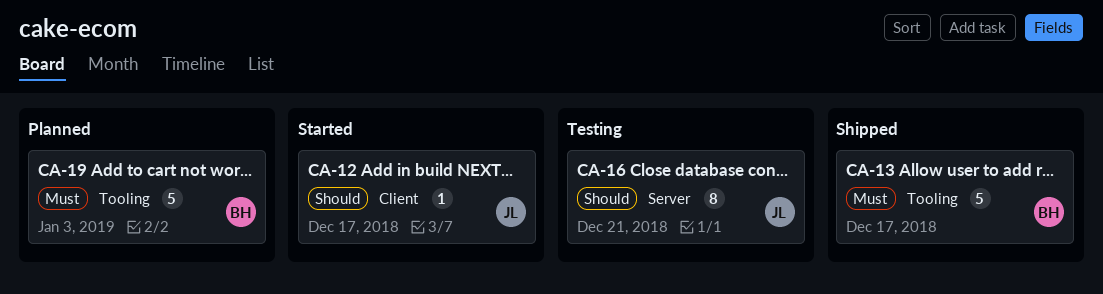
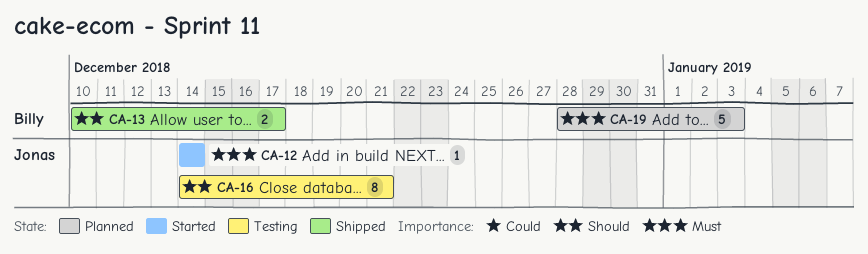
CA-12, priority: Should -> Must
CA-12, due: Dec 17 -> Dec 14
CA-13, priority: Must -> Should
CA-13, estimate: 5 -> 2

